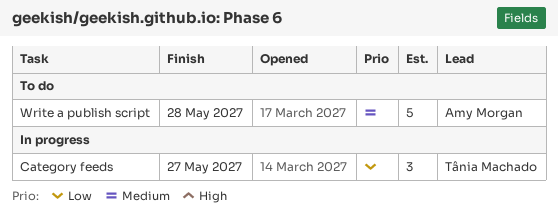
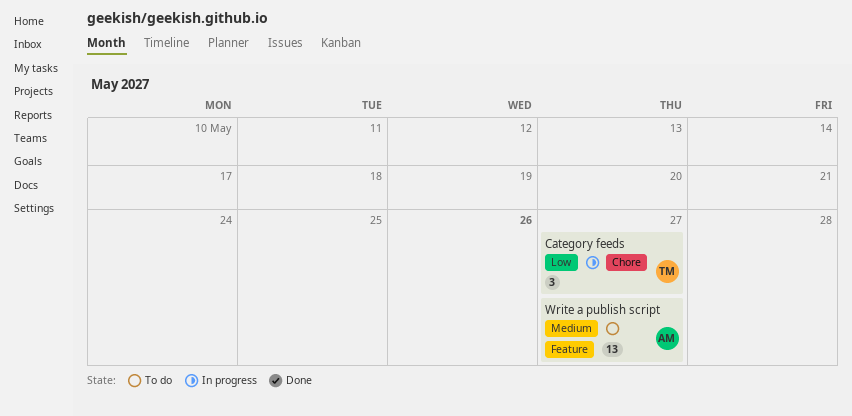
Write a publish script, estimate: 5 -> 13
Write a publish script, due: May 28 -> May 27

